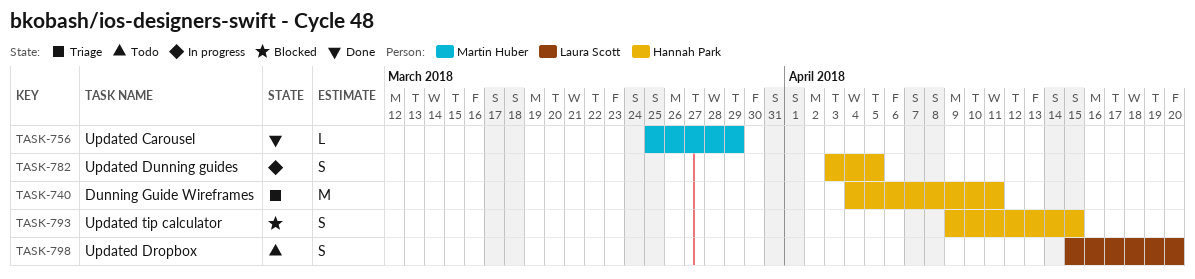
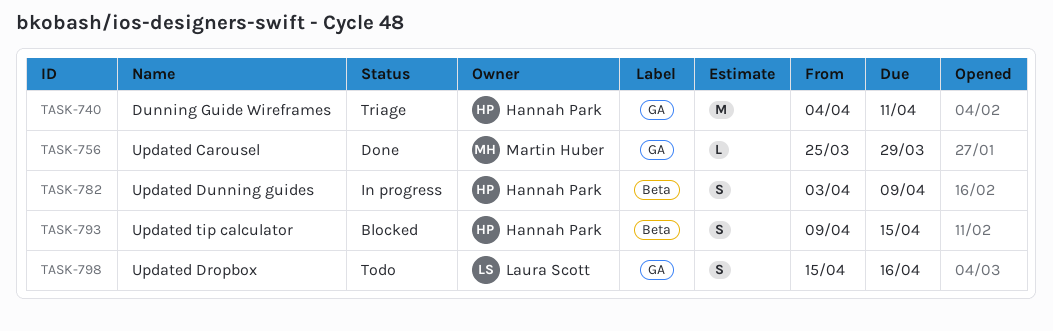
TASK-782, due: Apr 5 -> Apr 9
TASK-798, due: Apr 20 -> Apr 16

